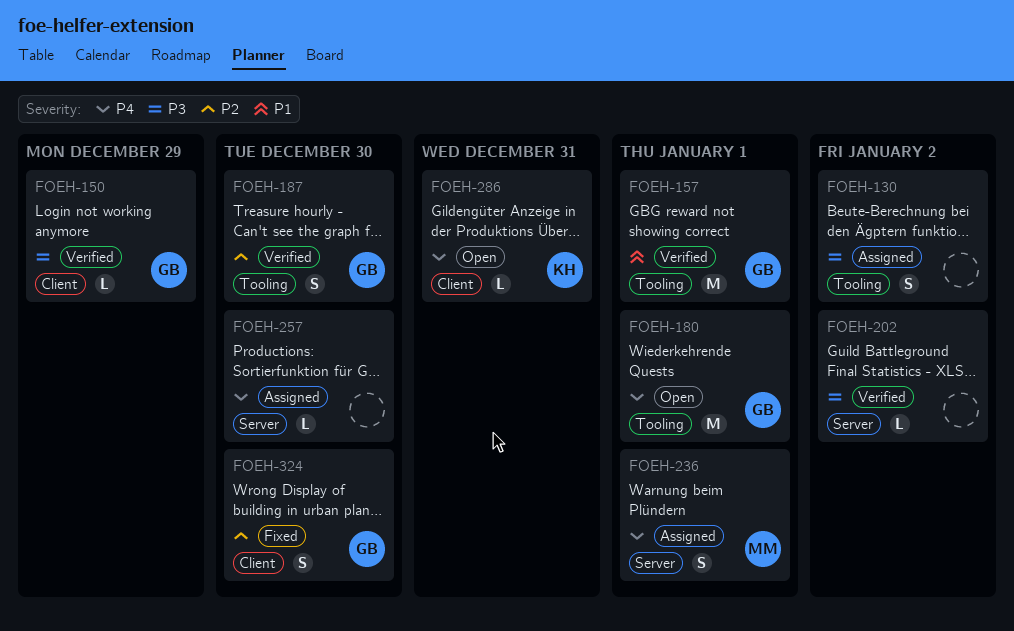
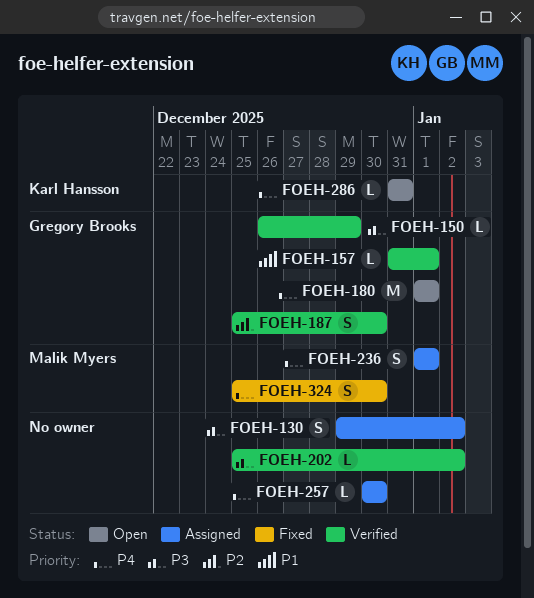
FOEH-157, estimate: M -> L
FOEH-324, owner: Gregory Brooks -> Malik Myers
FOEH-324, priority: P2 -> P4

